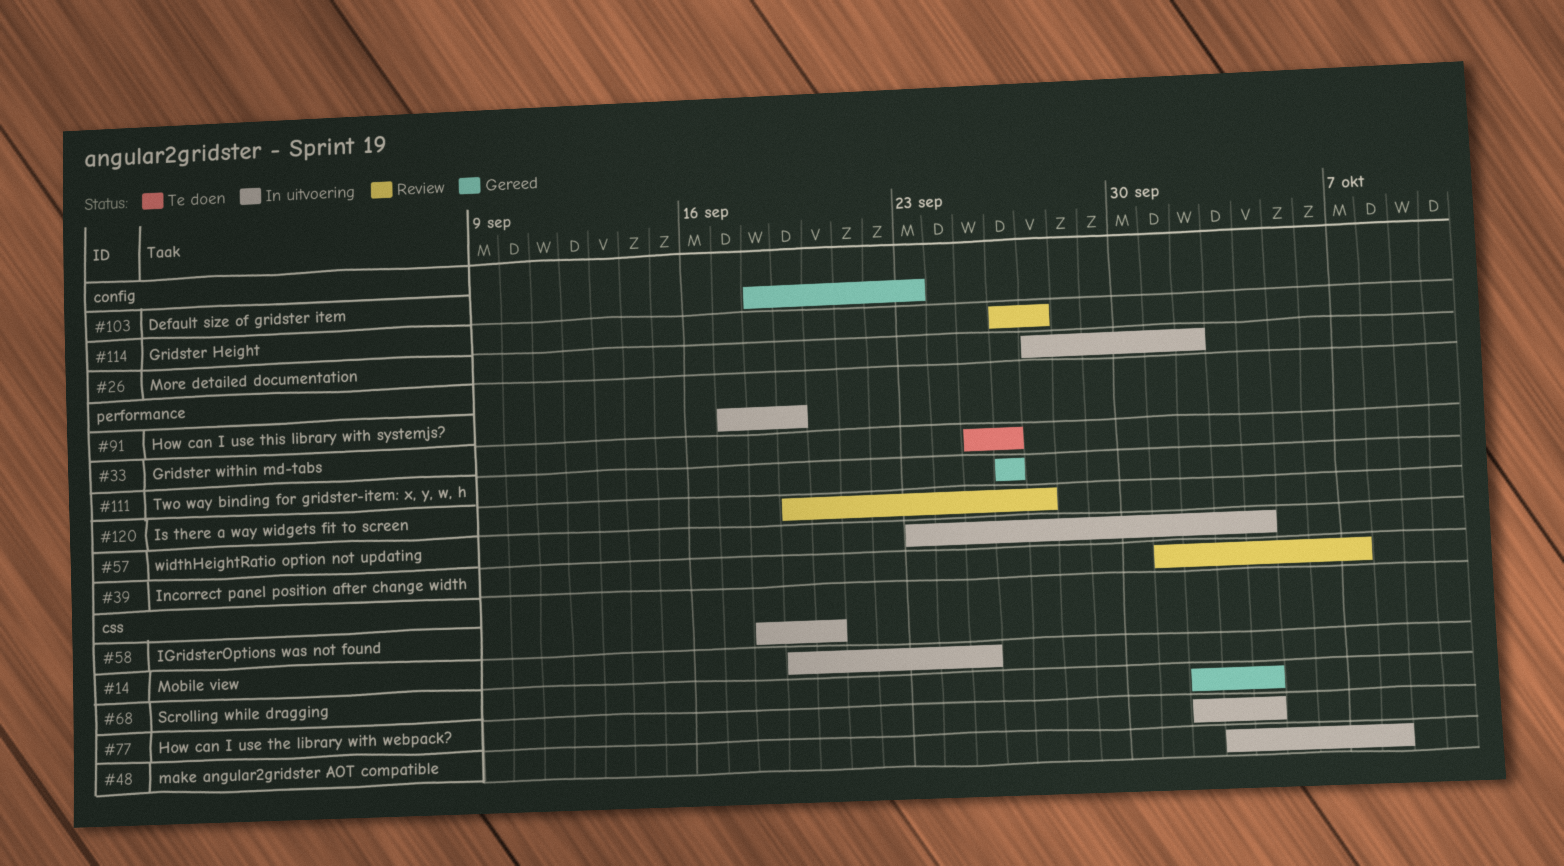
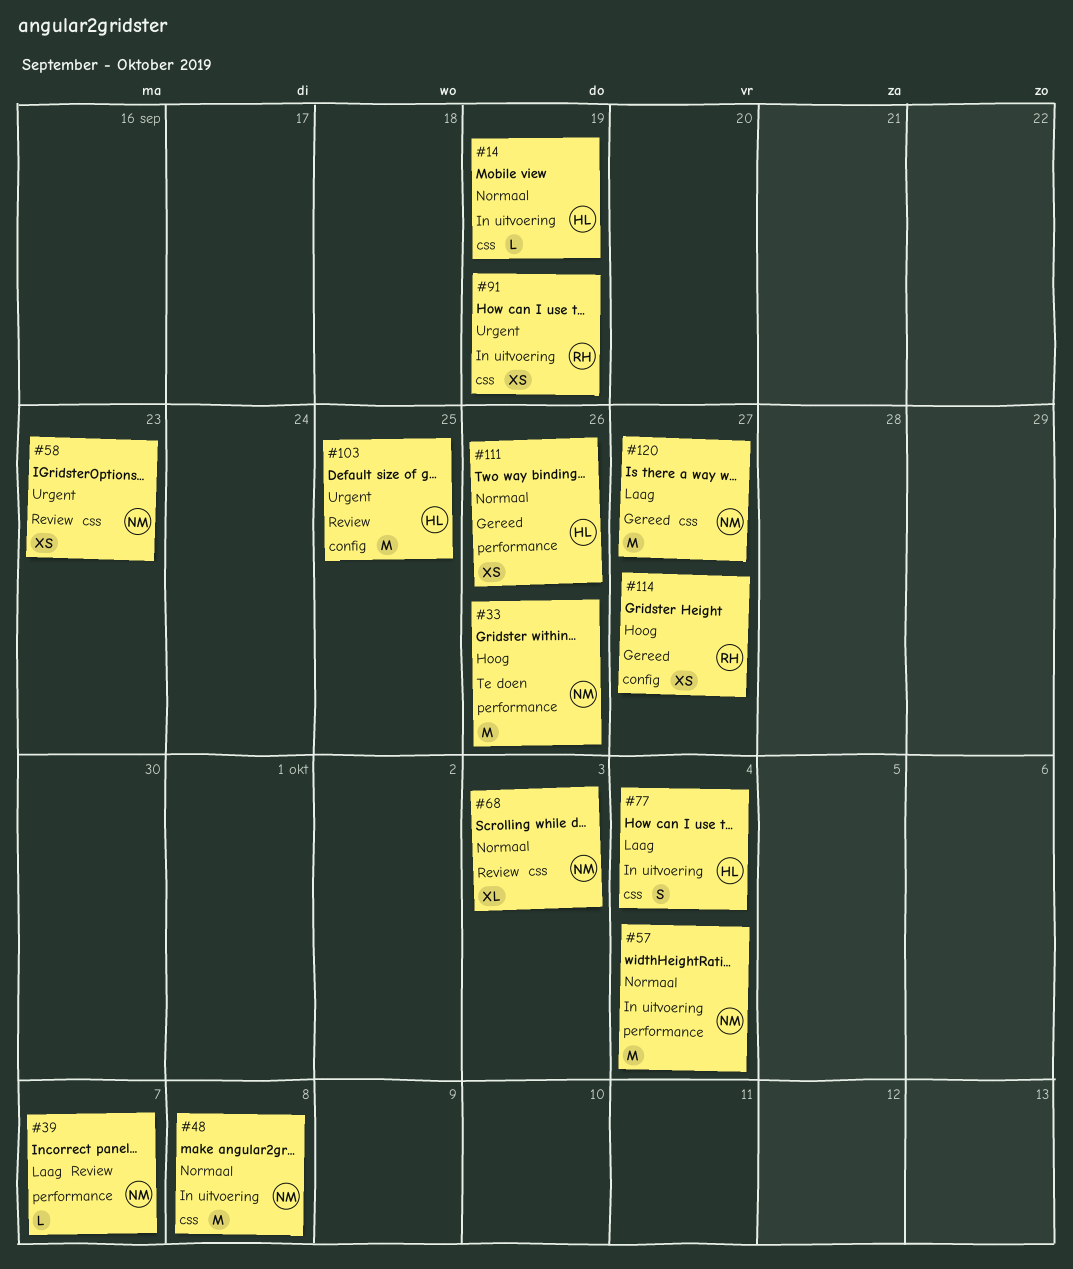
#14, due: Sep 25 -> Sep 19
#26: present -> none
#58, status: In uitvoering -> Review
#58, due: Sep 20 -> Sep 23
#68, status: Gereed -> Review
#68, due: Oct 4 -> Oct 3
#91, label: performance -> css
#103, status: Gereed -> Review
#103, due: Sep 23 -> Sep 25
#114, status: Review -> Gereed
#120, status: Review -> Gereed
#120, label: performance -> css

